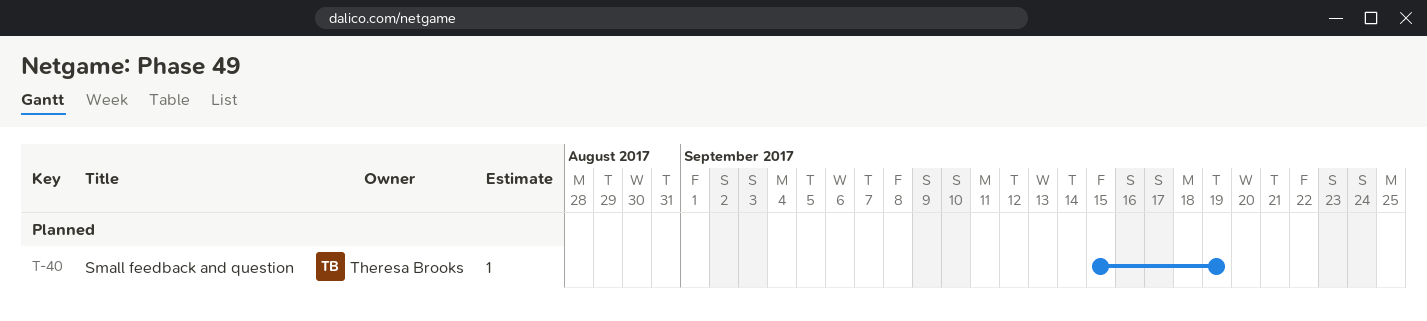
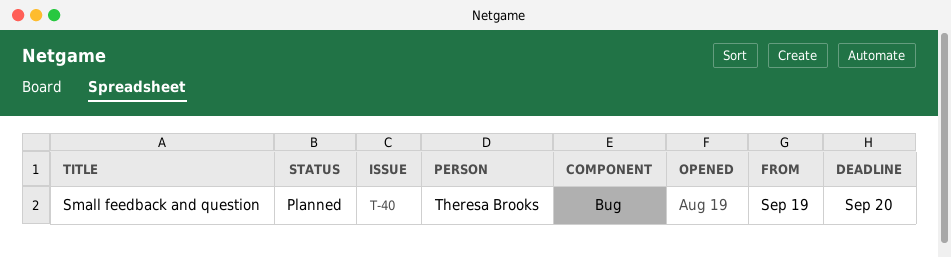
T-40, start: Sep 15 -> Sep 19
T-40, due: Sep 19 -> Sep 20

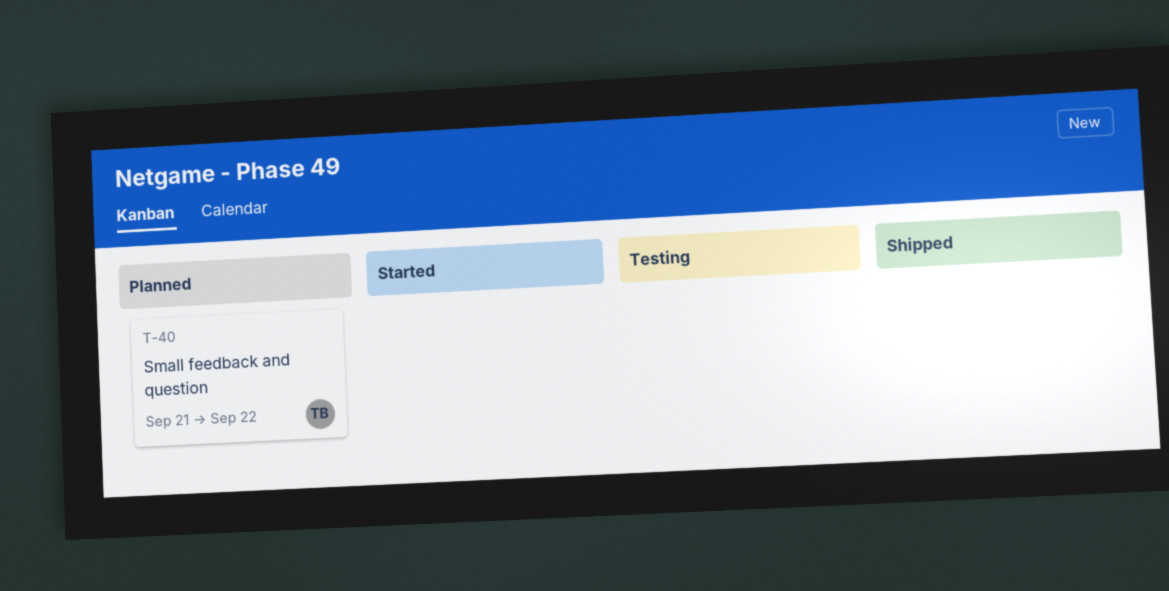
T-40, start: Sep 19 -> Sep 21
T-40, due: Sep 20 -> Sep 22

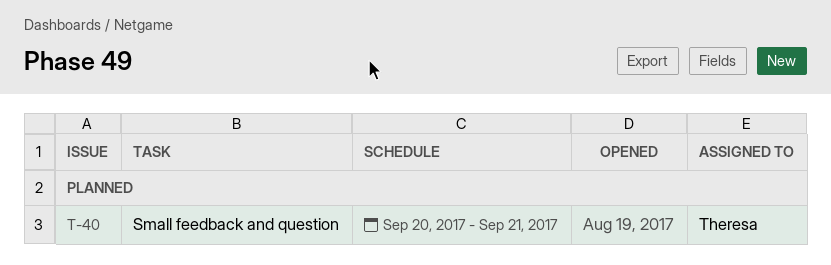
T-40, start: Sep 21 -> Sep 20
T-40, due: Sep 22 -> Sep 21

